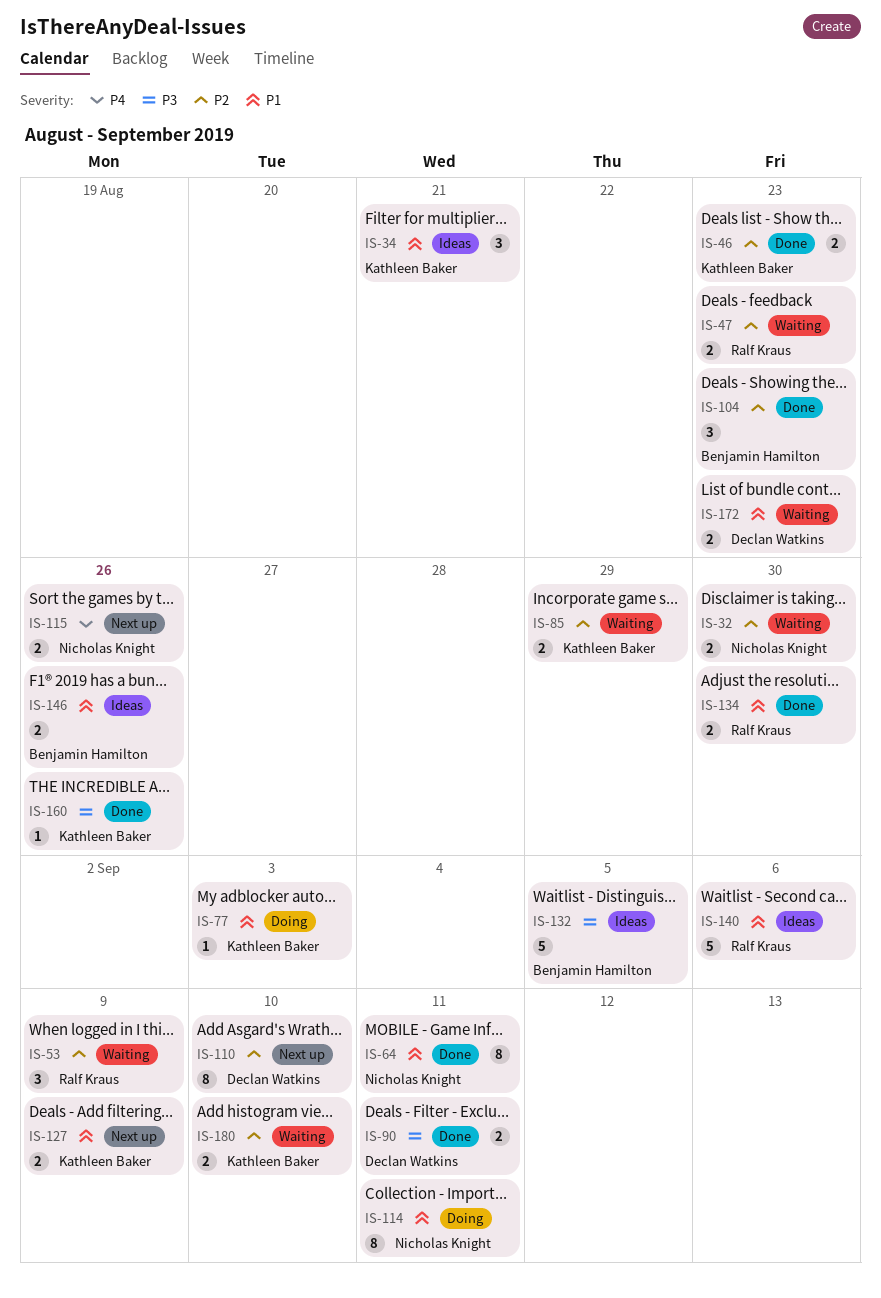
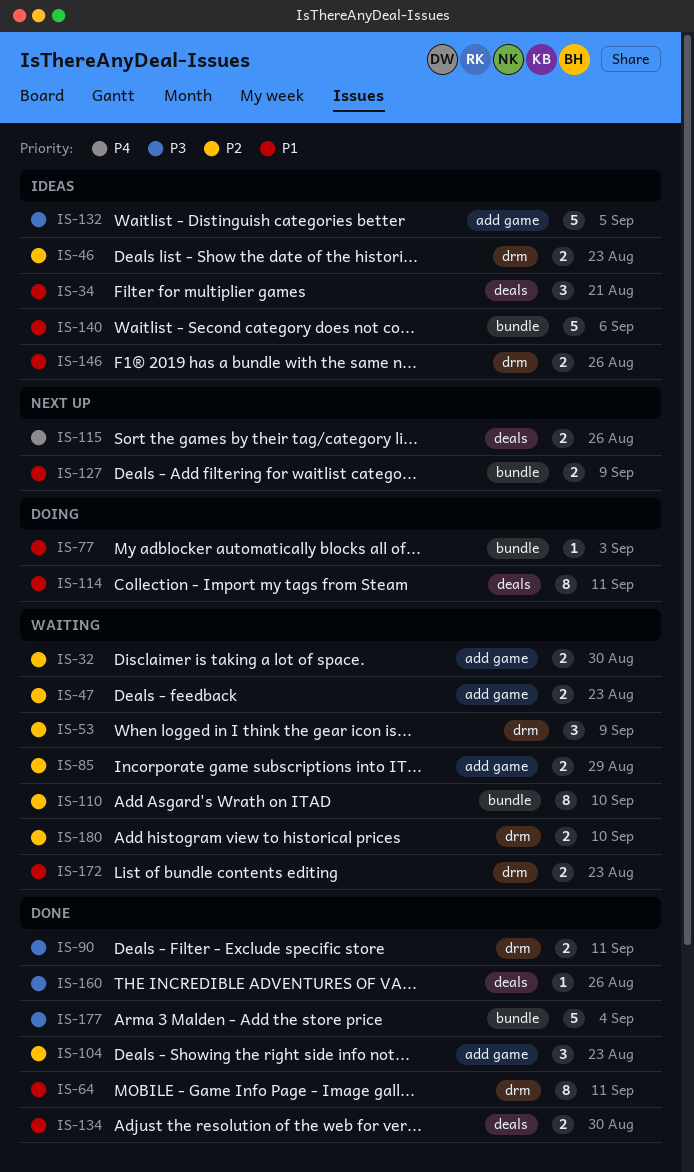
IS-46, status: Done -> Ideas
IS-110, status: Next up -> Waiting
IS-177: none -> present

